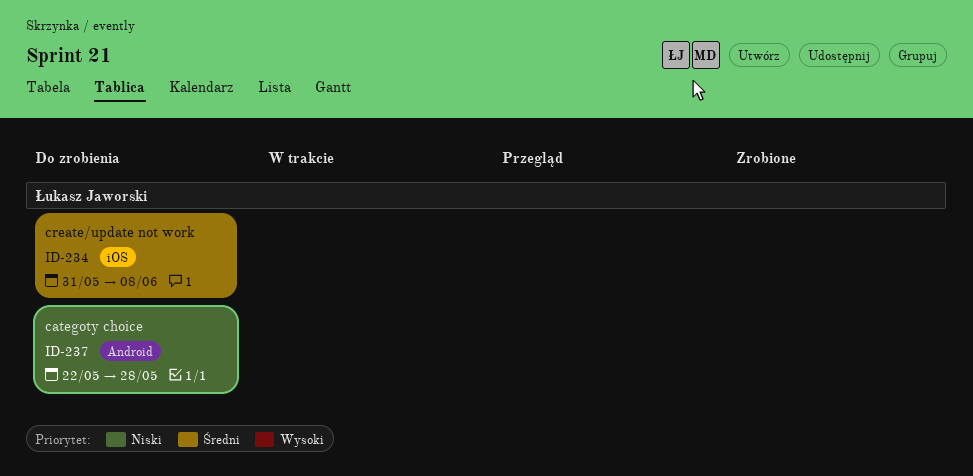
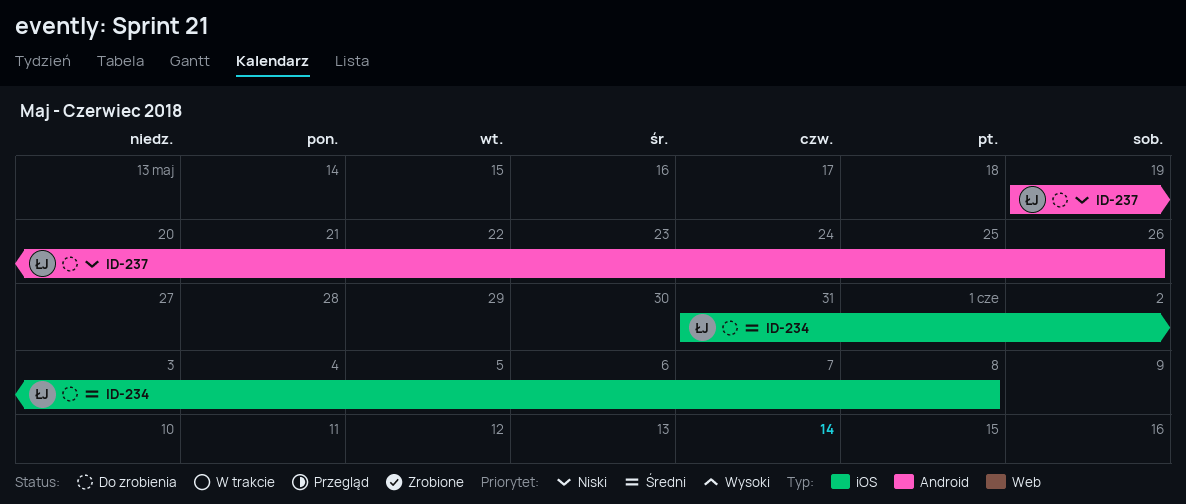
ID-237, start: May 22 -> May 19
ID-237, due: May 28 -> May 26

